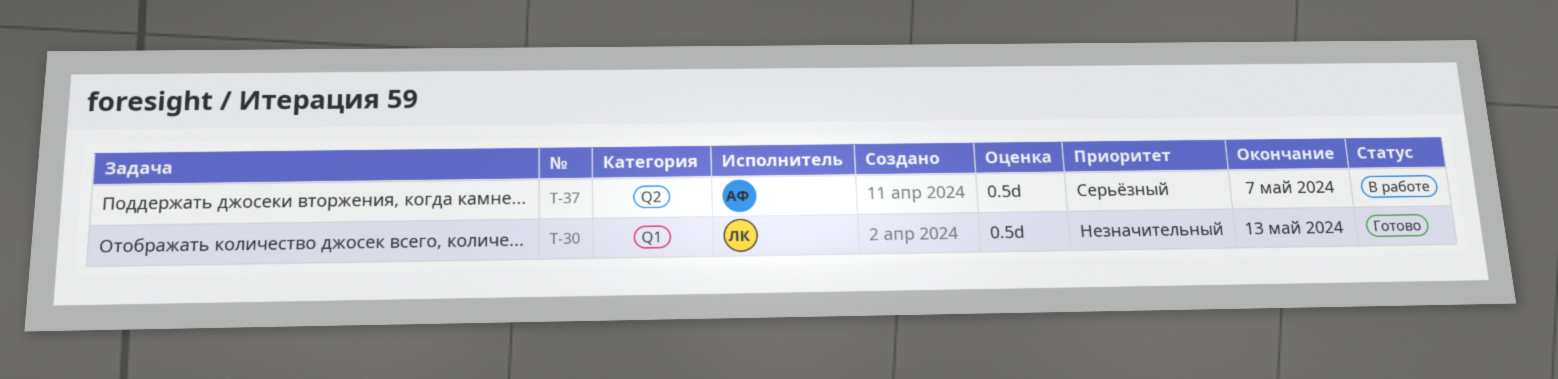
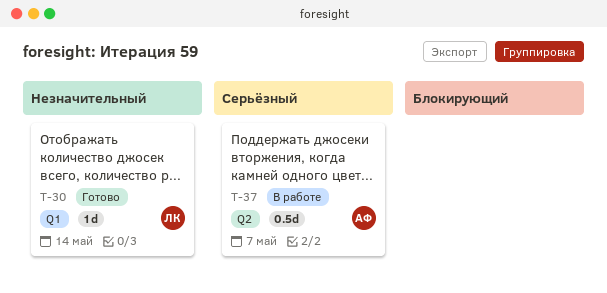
T-30, estimate: 0.5d -> 1d
T-30, due: May 13 -> May 14

